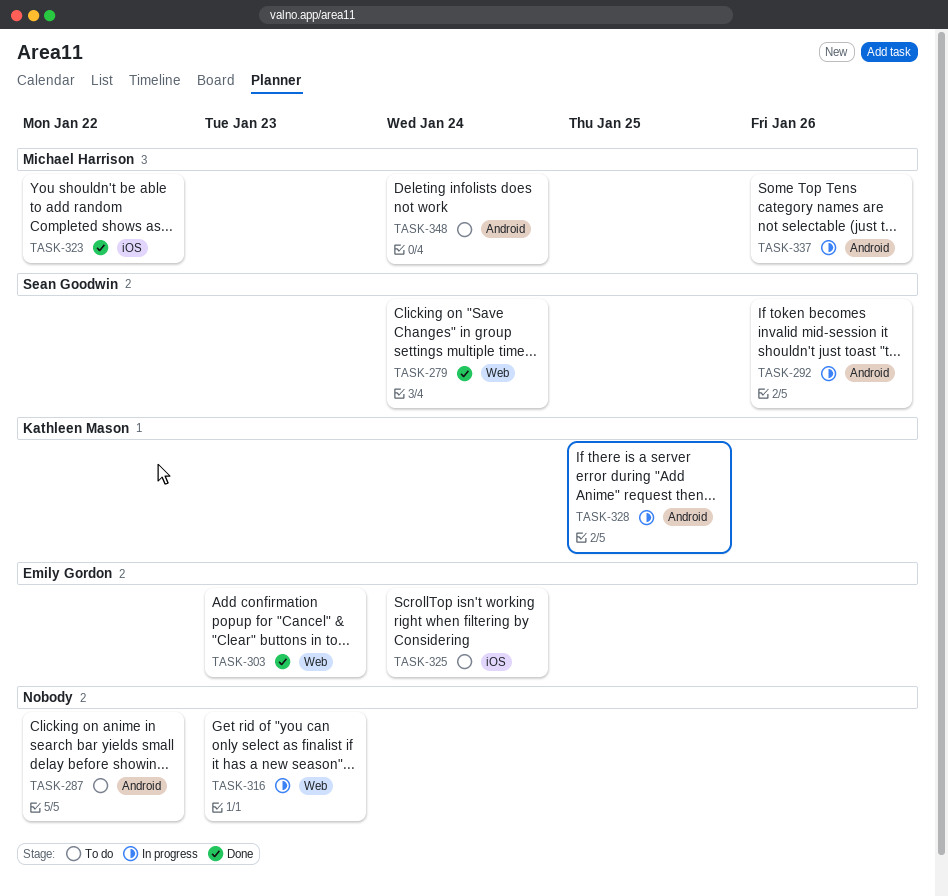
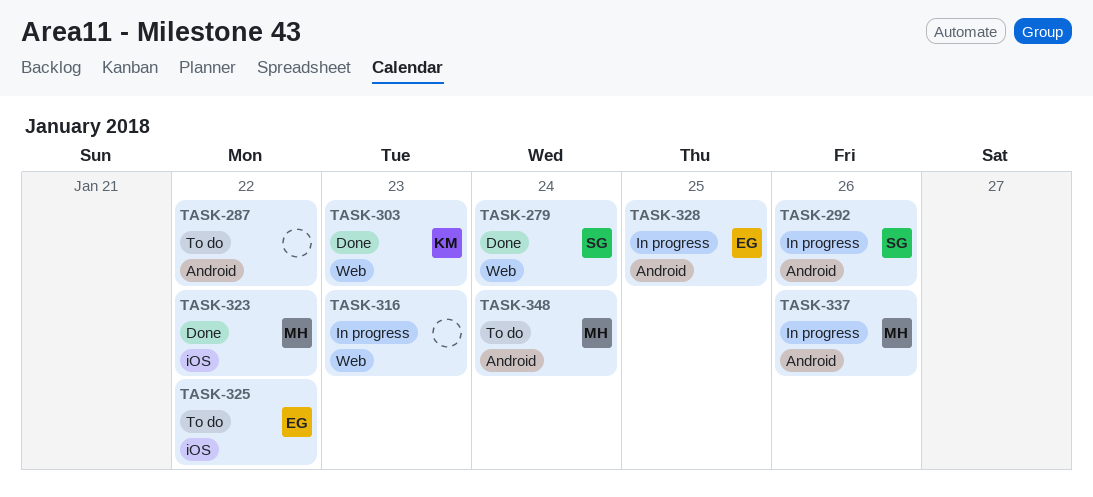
TASK-303, owner: Emily Gordon -> Kathleen Mason
TASK-325, due: Jan 24 -> Jan 22
TASK-328, owner: Kathleen Mason -> Emily Gordon

